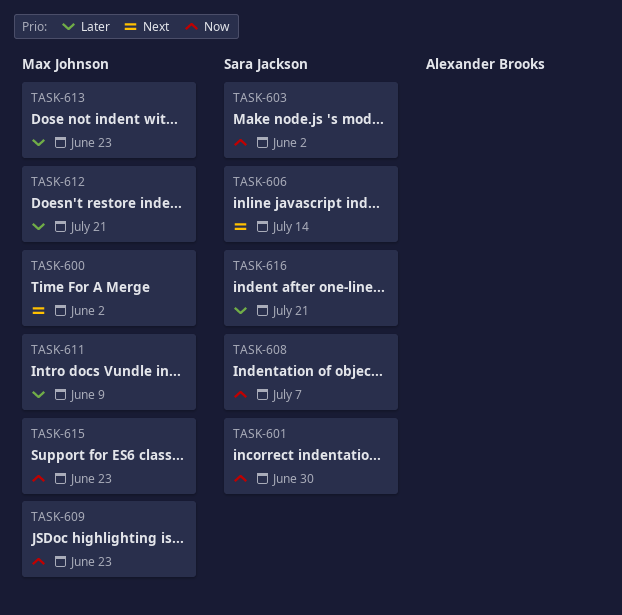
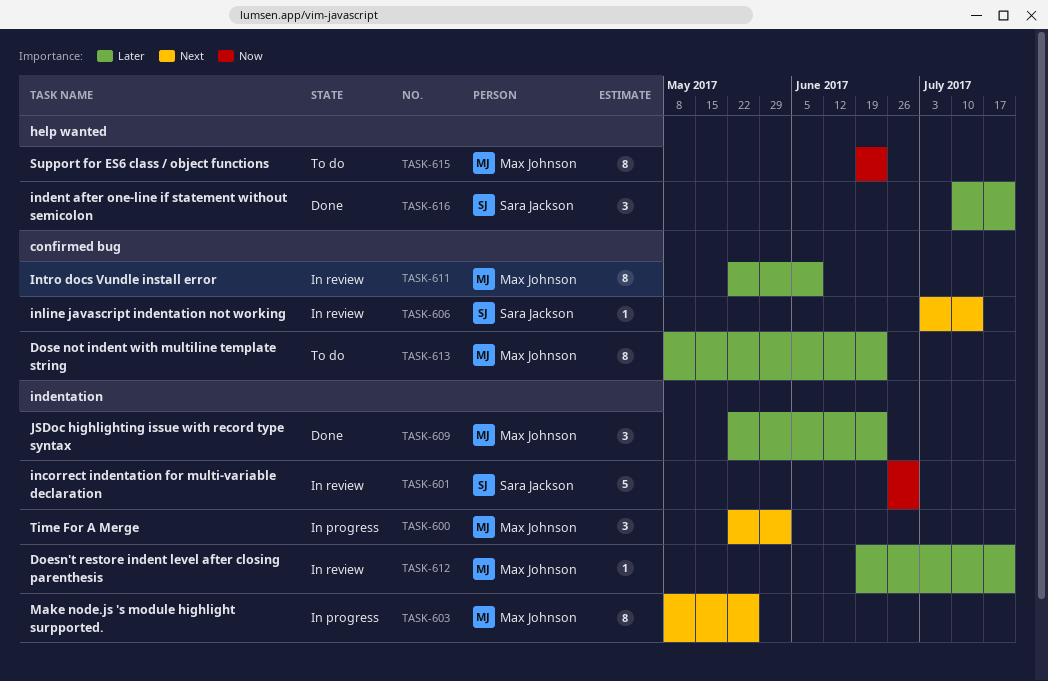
TASK-603, owner: Sara Jackson -> Max Johnson
TASK-603, priority: Now -> Next
TASK-603, due: Jun 2 -> May 26
TASK-608: present -> none
TASK-609, priority: Now -> Later

